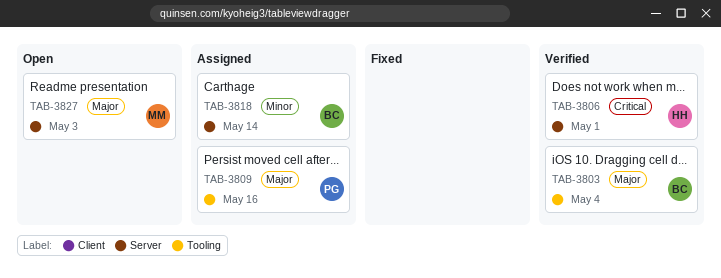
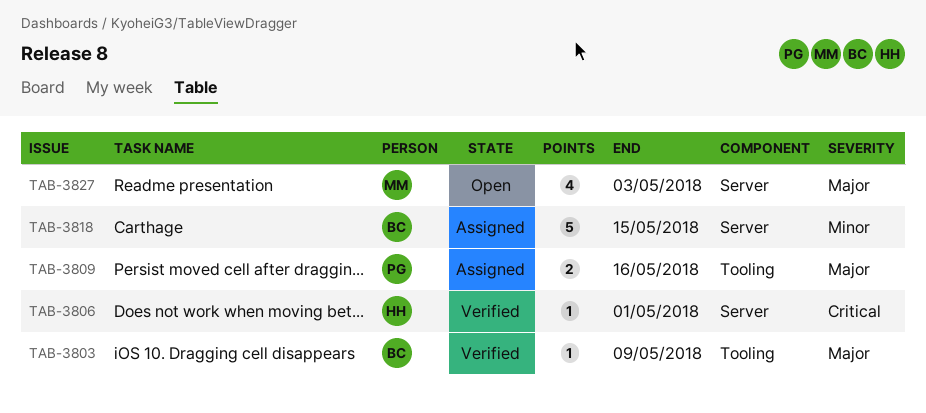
TAB-3803, due: May 4 -> May 9
TAB-3818, due: May 14 -> May 15

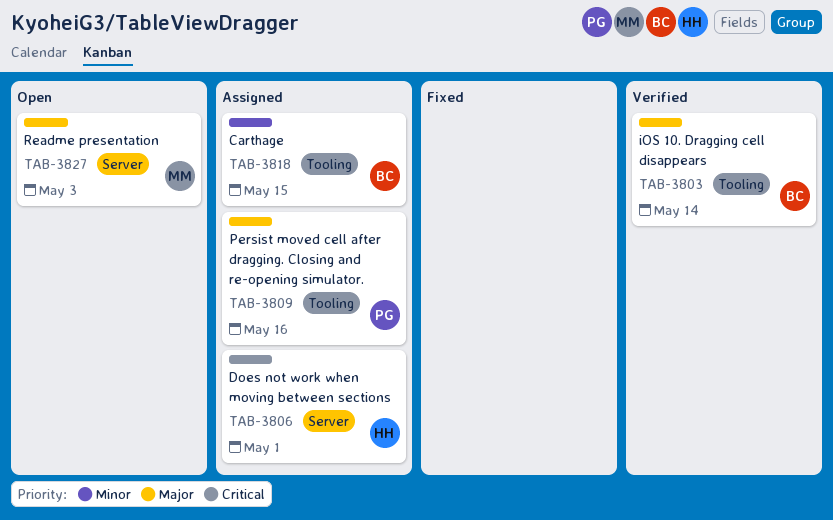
TAB-3803, due: May 9 -> May 14
TAB-3806, status: Verified -> Assigned
TAB-3818, label: Server -> Tooling

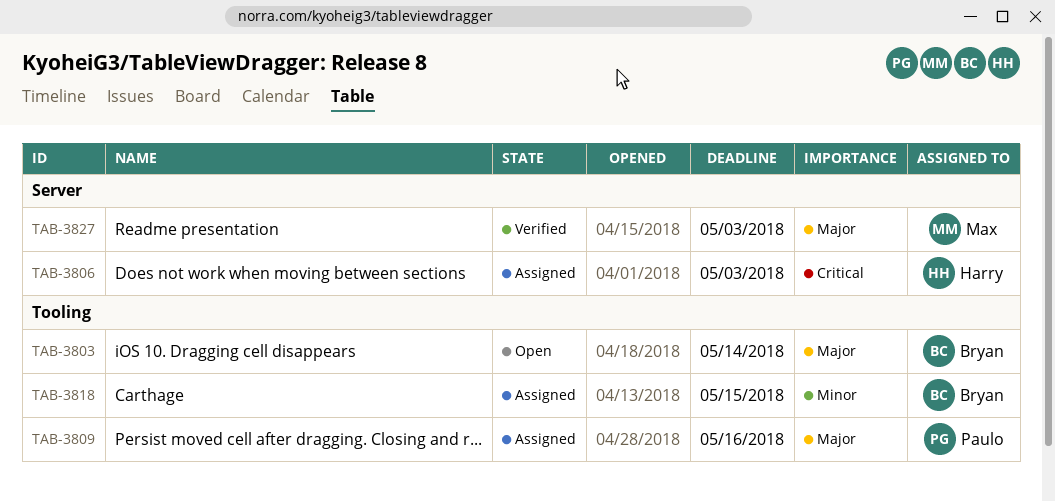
TAB-3803, status: Verified -> Open
TAB-3806, due: May 1 -> May 3
TAB-3827, status: Open -> Verified

